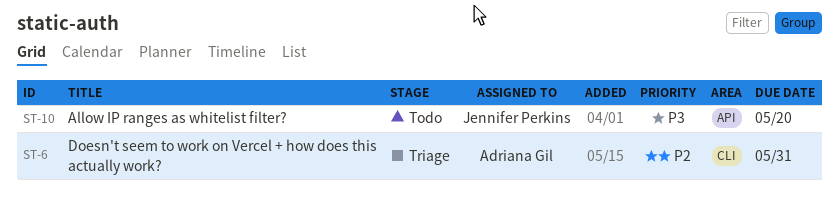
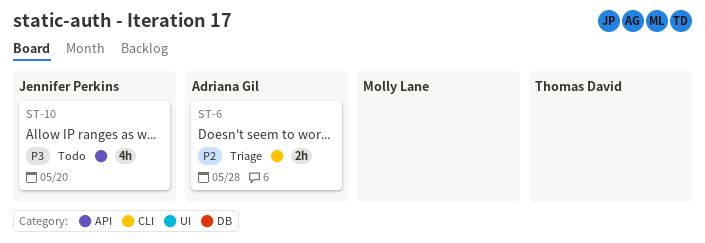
ST-6, due: May 31 -> May 28

